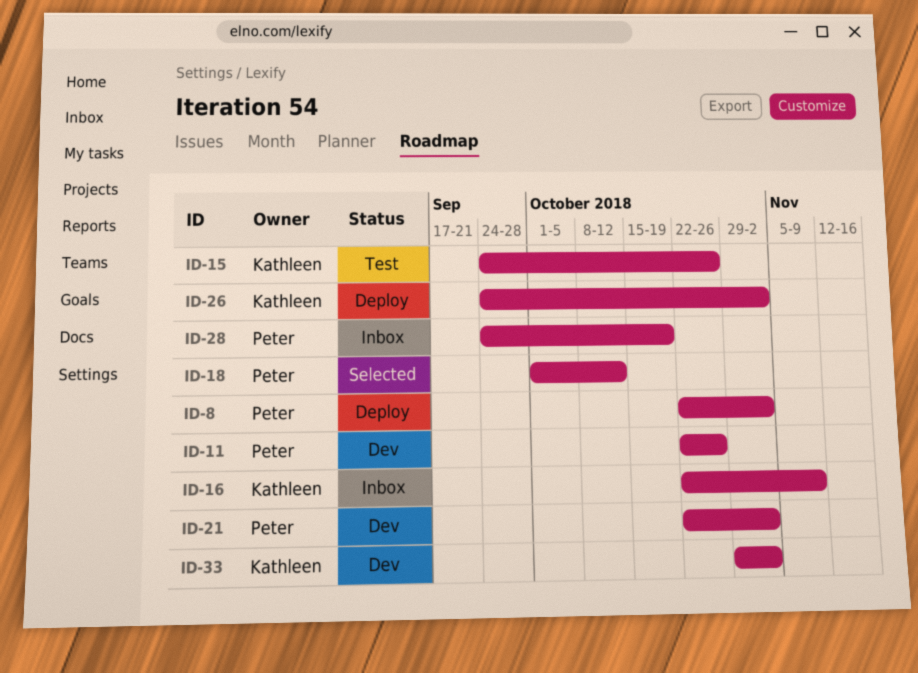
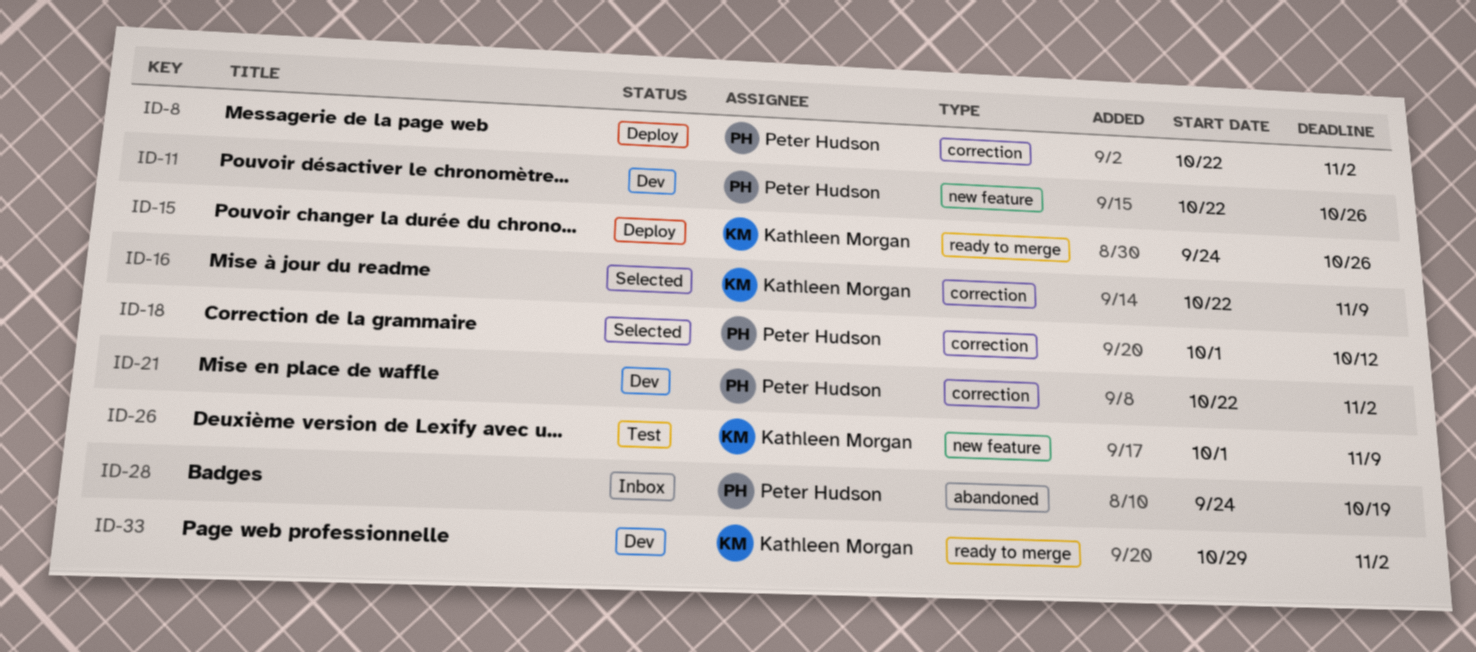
ID-15, status: Test -> Deploy
ID-16, status: Inbox -> Selected
ID-26, status: Deploy -> Test
ID-26, start: Sep 24 -> Oct 1
ID-26, due: Nov 2 -> Nov 9

